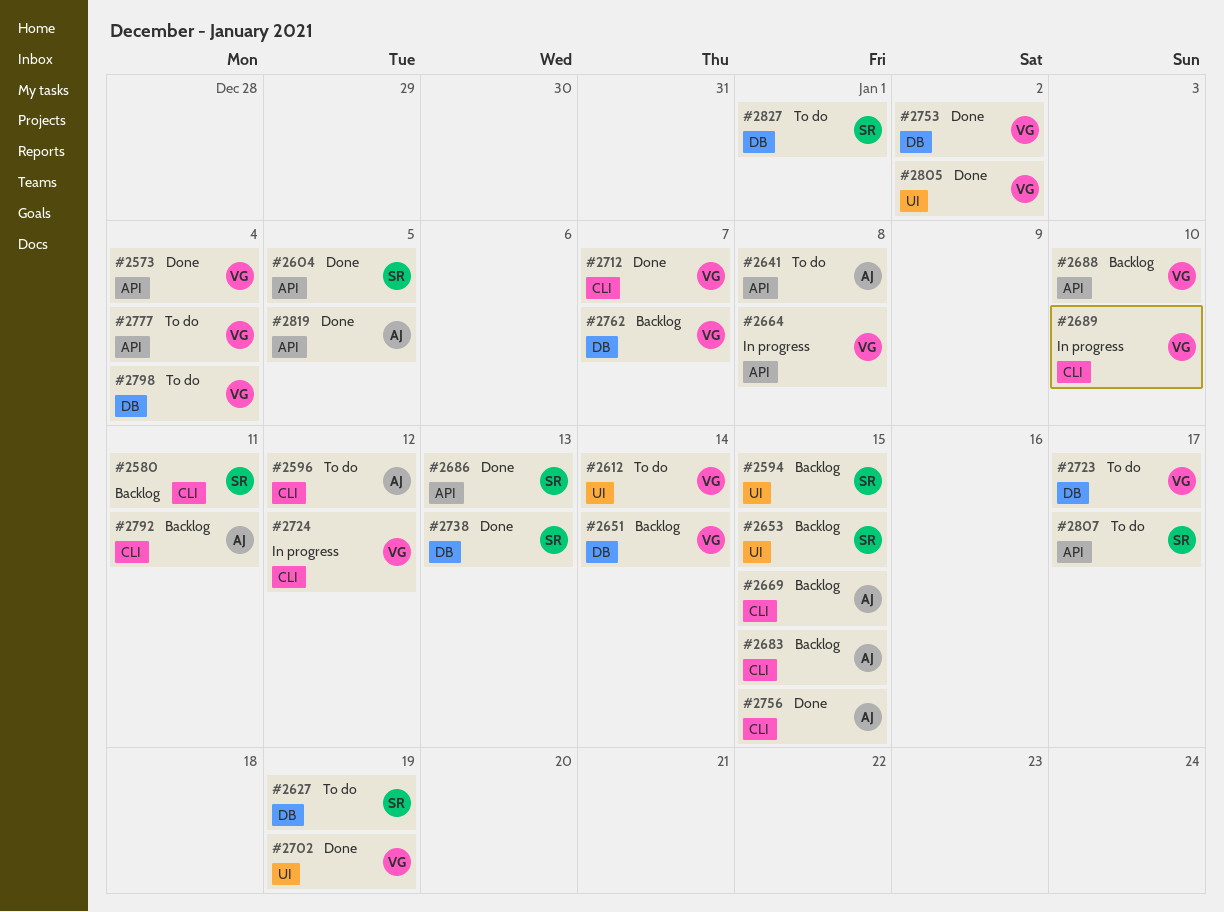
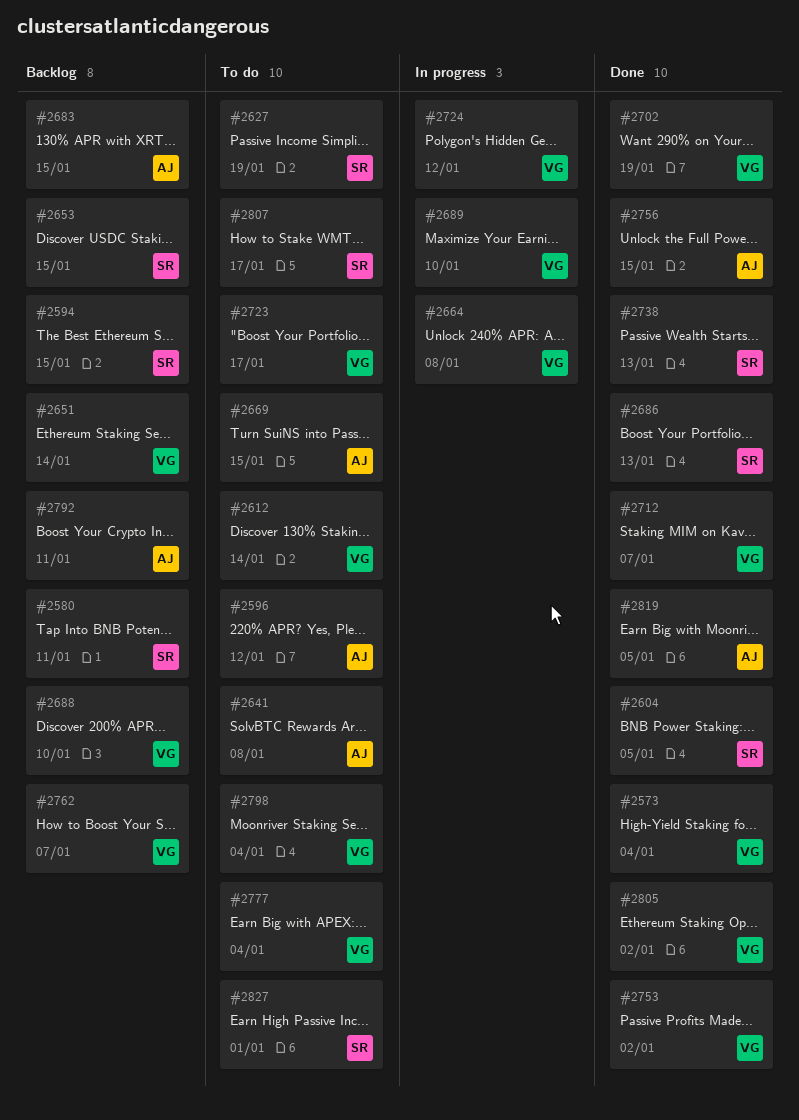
#2669, status: Backlog -> To do

